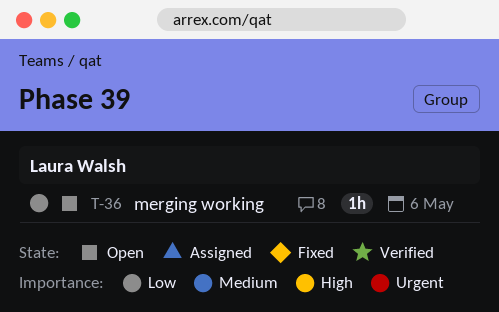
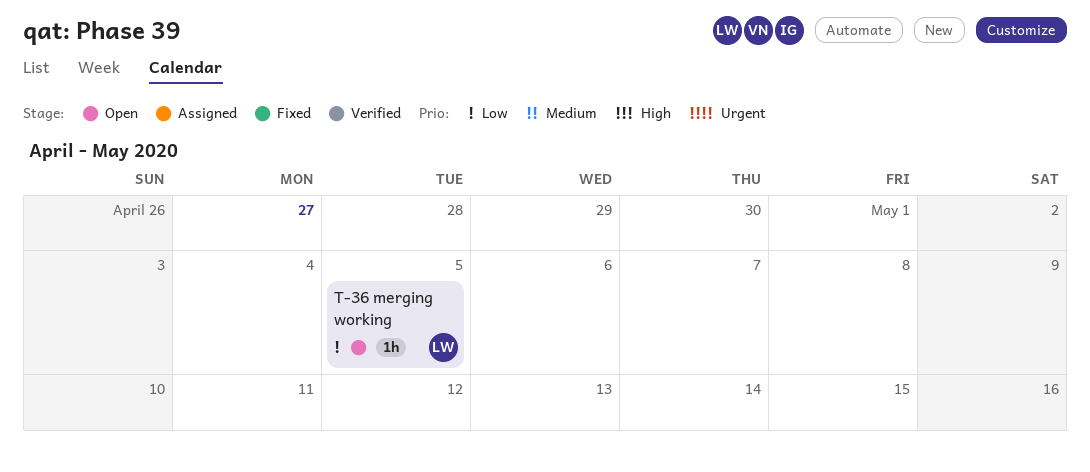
T-36, due: May 6 -> May 5

